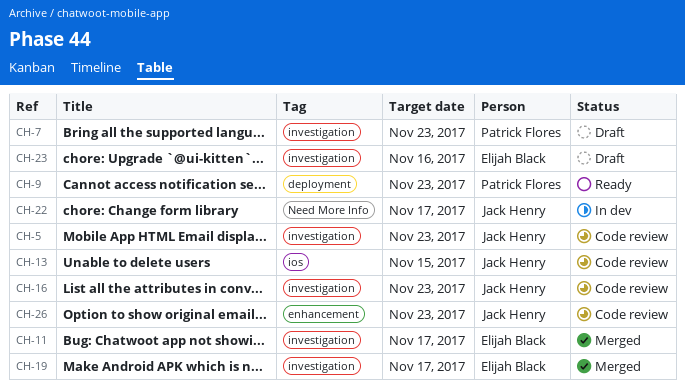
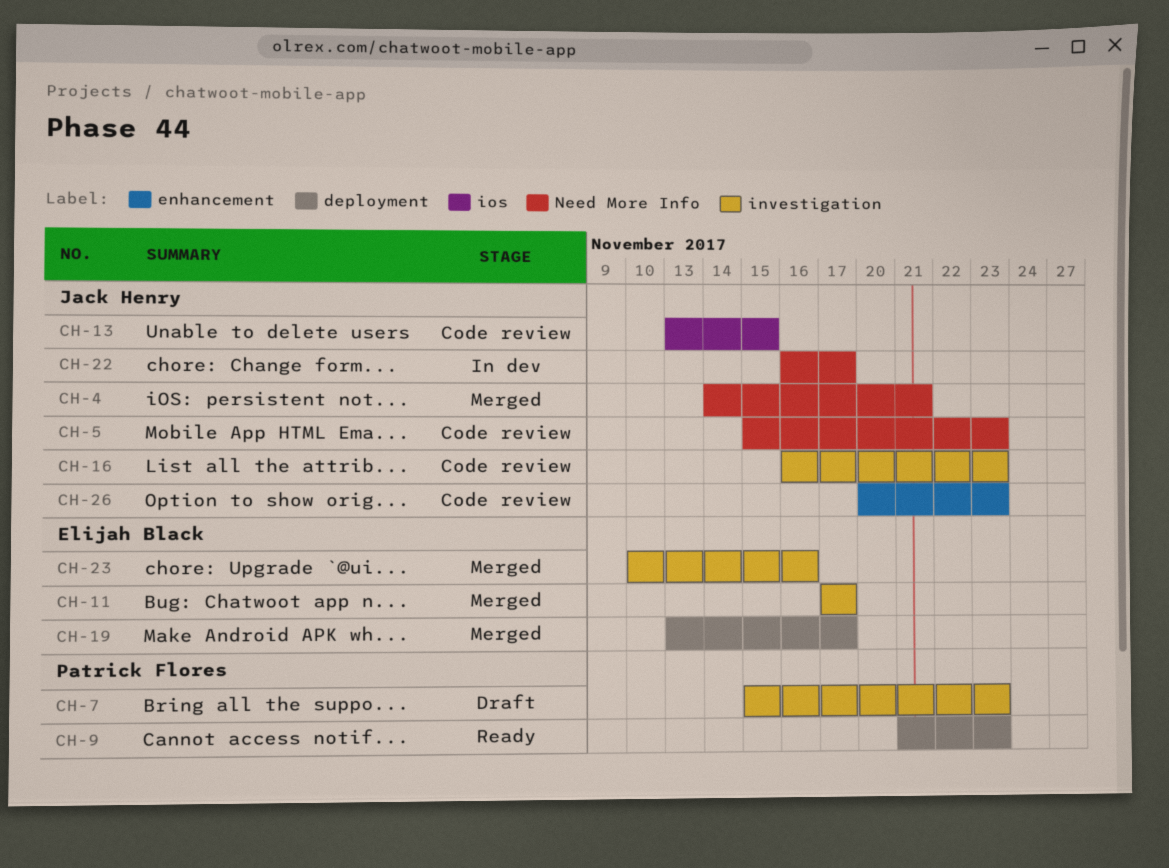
CH-4: none -> present
CH-5, label: investigation -> Need More Info
CH-19, label: investigation -> deployment
CH-23, status: Draft -> Merged

